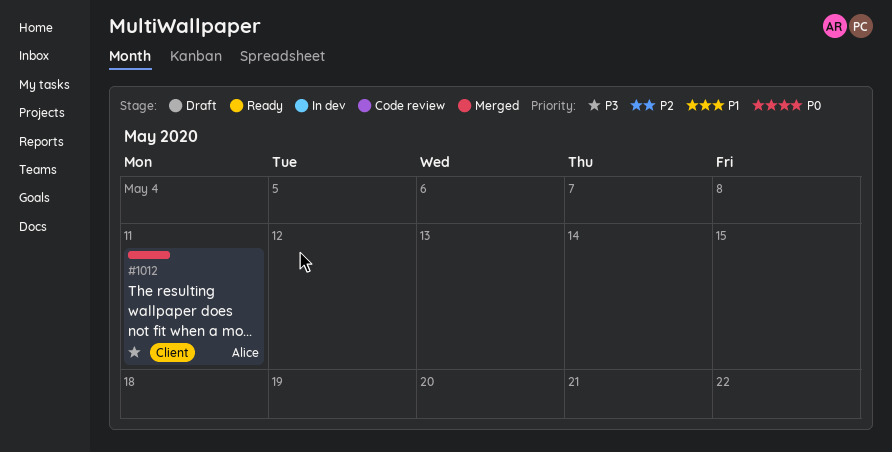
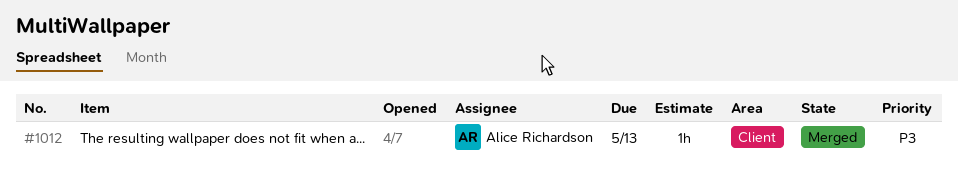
#1012, due: May 11 -> May 13

